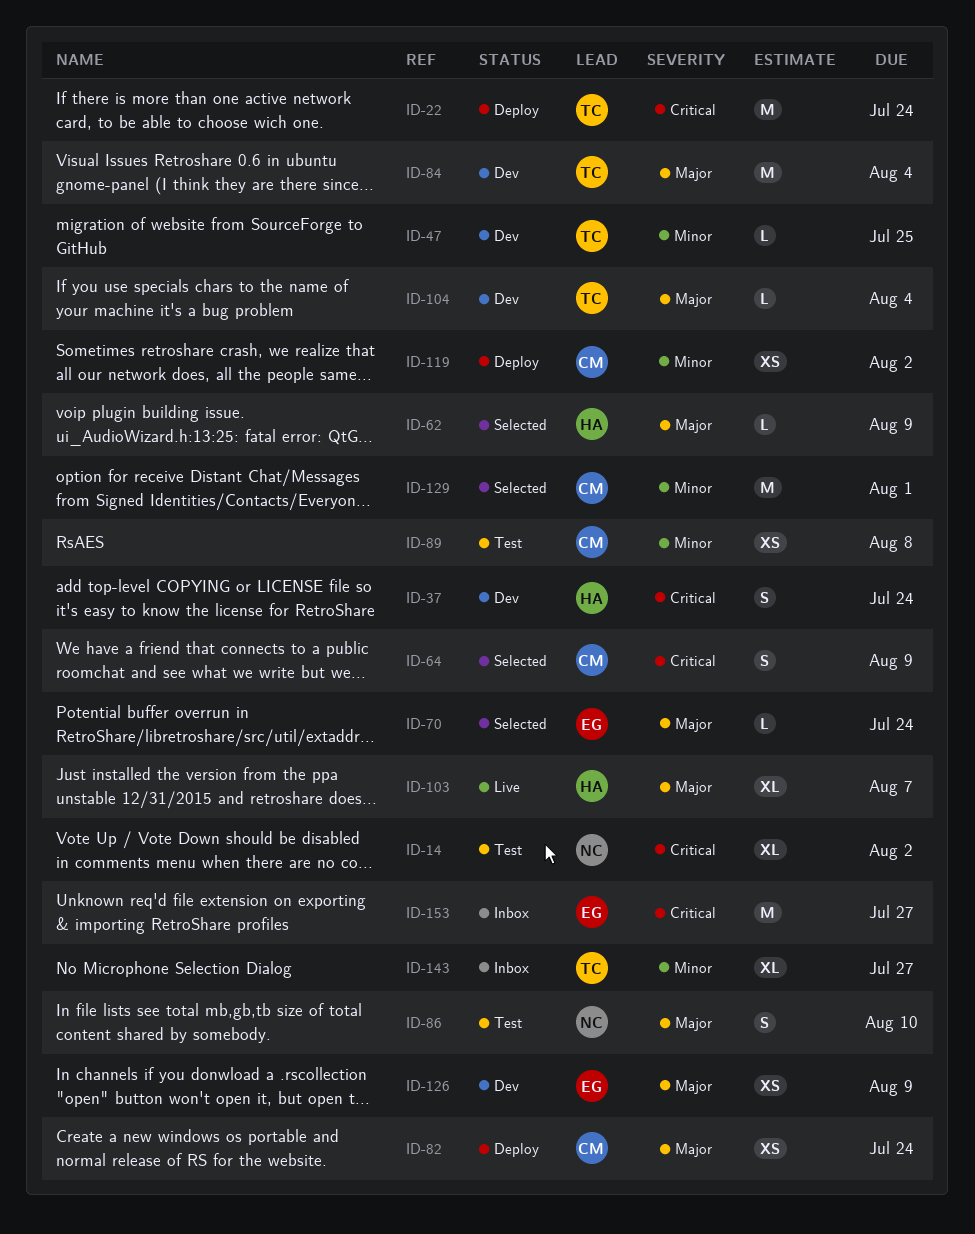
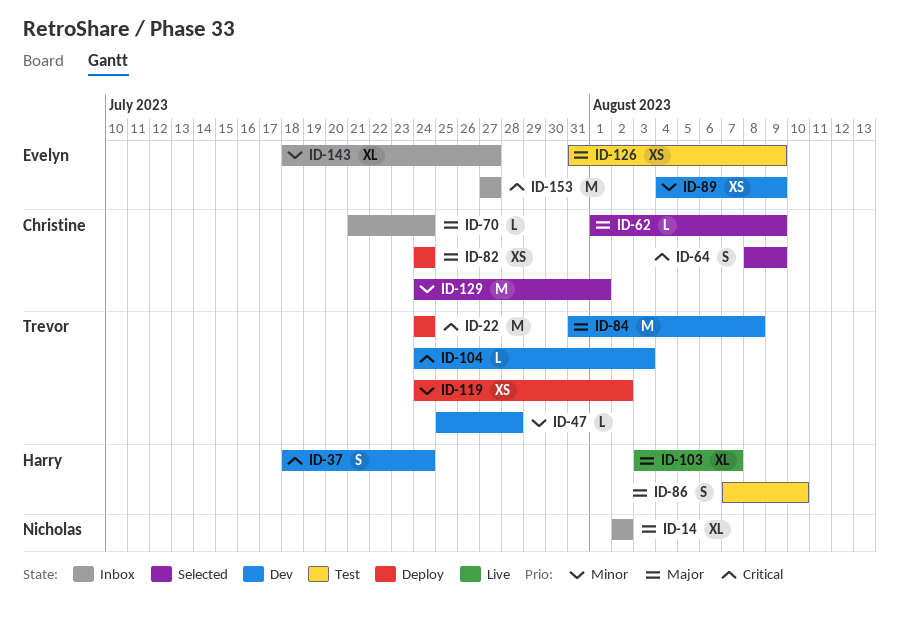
ID-14, status: Test -> Inbox
ID-14, priority: Critical -> Major
ID-47, due: Jul 25 -> Jul 28
ID-62, owner: Harry -> Christine
ID-70, status: Selected -> Inbox
ID-70, owner: Evelyn -> Christine
ID-84, due: Aug 4 -> Aug 8
ID-86, owner: Nicholas -> Harry
ID-89, status: Test -> Dev
ID-89, owner: Christine -> Evelyn
ID-89, due: Aug 8 -> Aug 9
ID-104, priority: Major -> Critical
ID-104, due: Aug 4 -> Aug 3
ID-119, owner: Christine -> Trevor
ID-126, status: Dev -> Test
ID-143, owner: Trevor -> Evelyn

